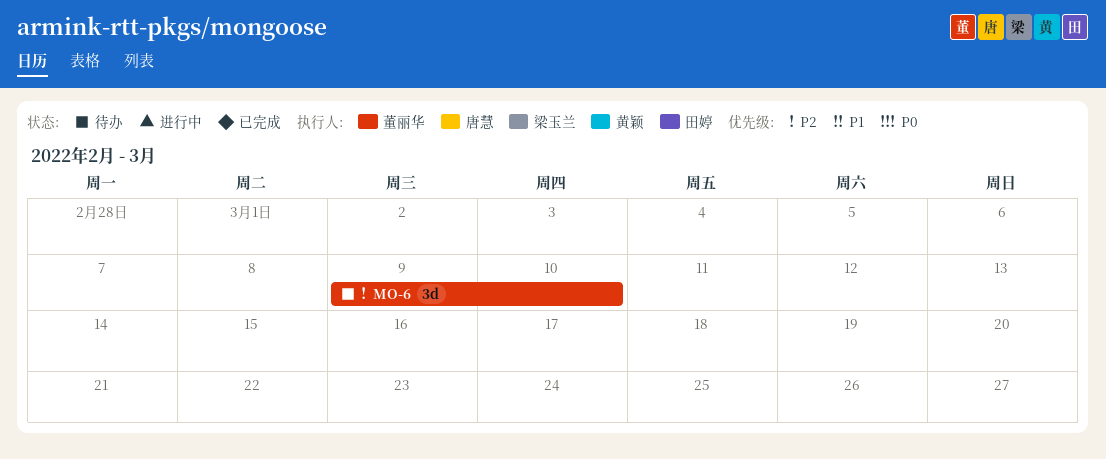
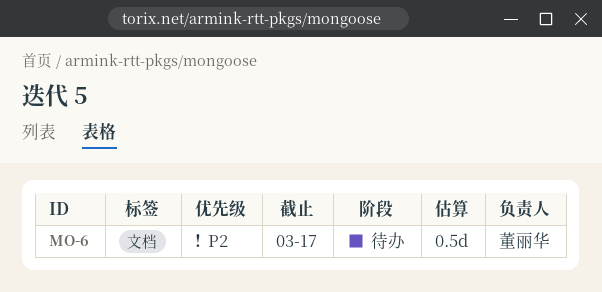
MO-6, estimate: 3d -> 0.5d
MO-6, due: Mar 10 -> Mar 17

